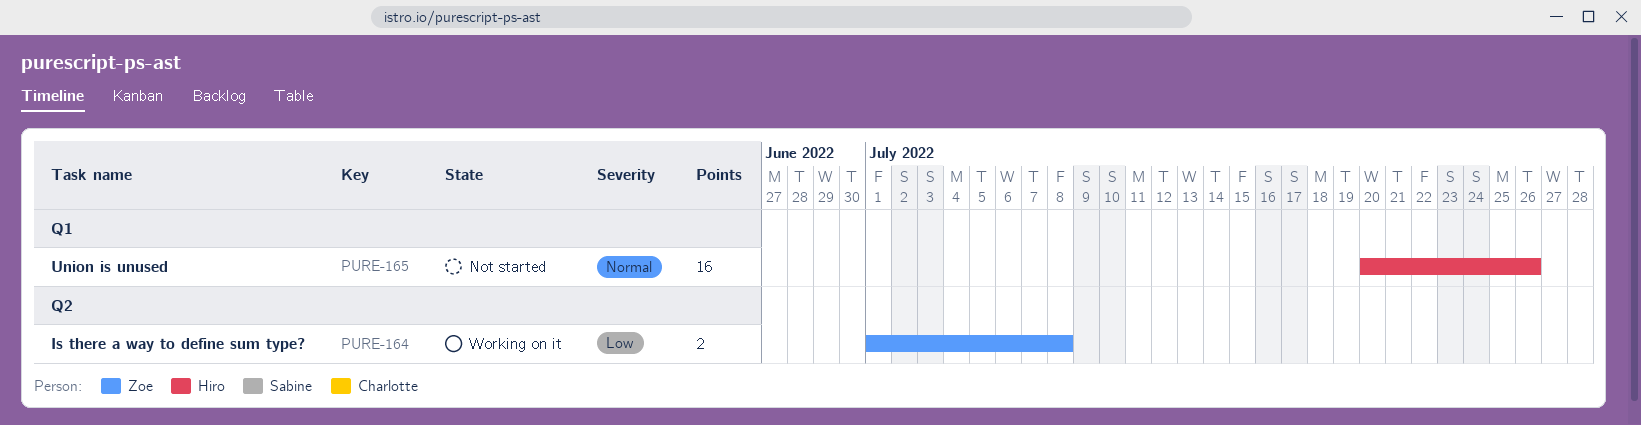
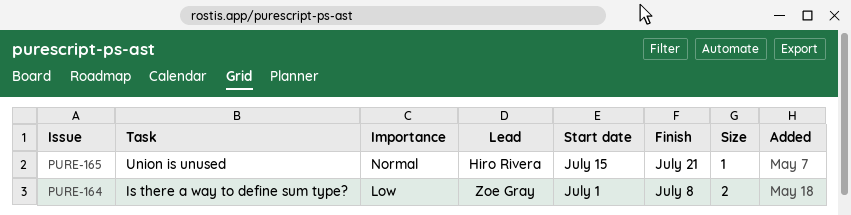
PURE-165, estimate: 16 -> 1
PURE-165, start: Jul 20 -> Jul 15
PURE-165, due: Jul 26 -> Jul 21

